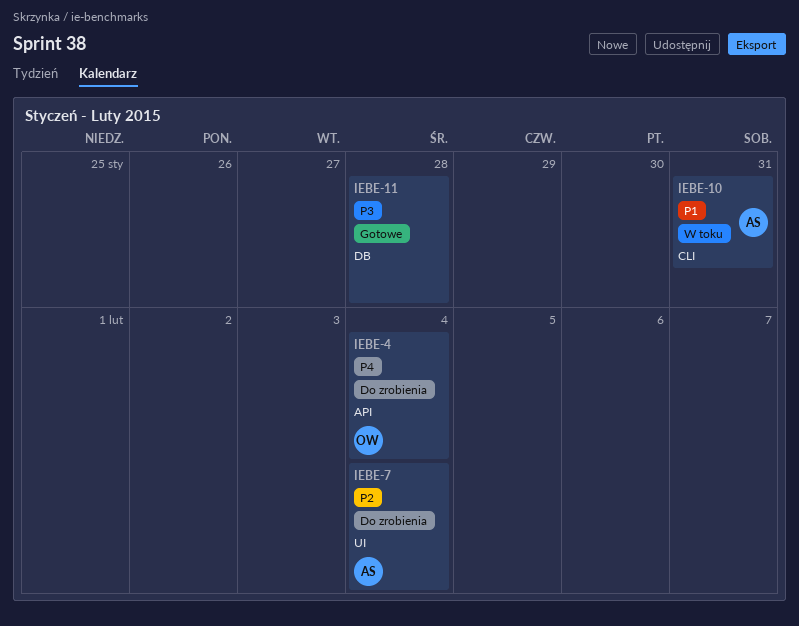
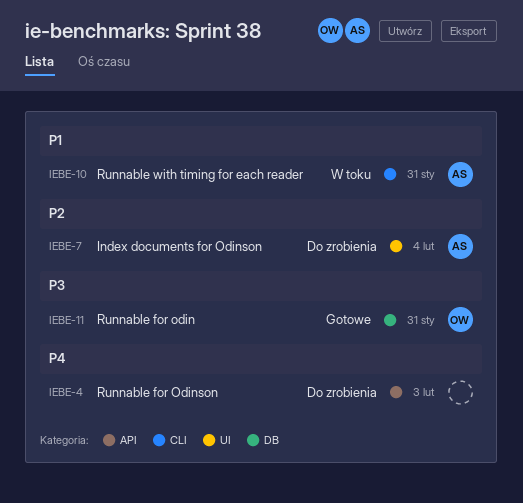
IEBE-4, owner: OW -> none
IEBE-4, due: Feb 4 -> Feb 3
IEBE-11, owner: none -> OW
IEBE-11, due: Jan 28 -> Jan 31

